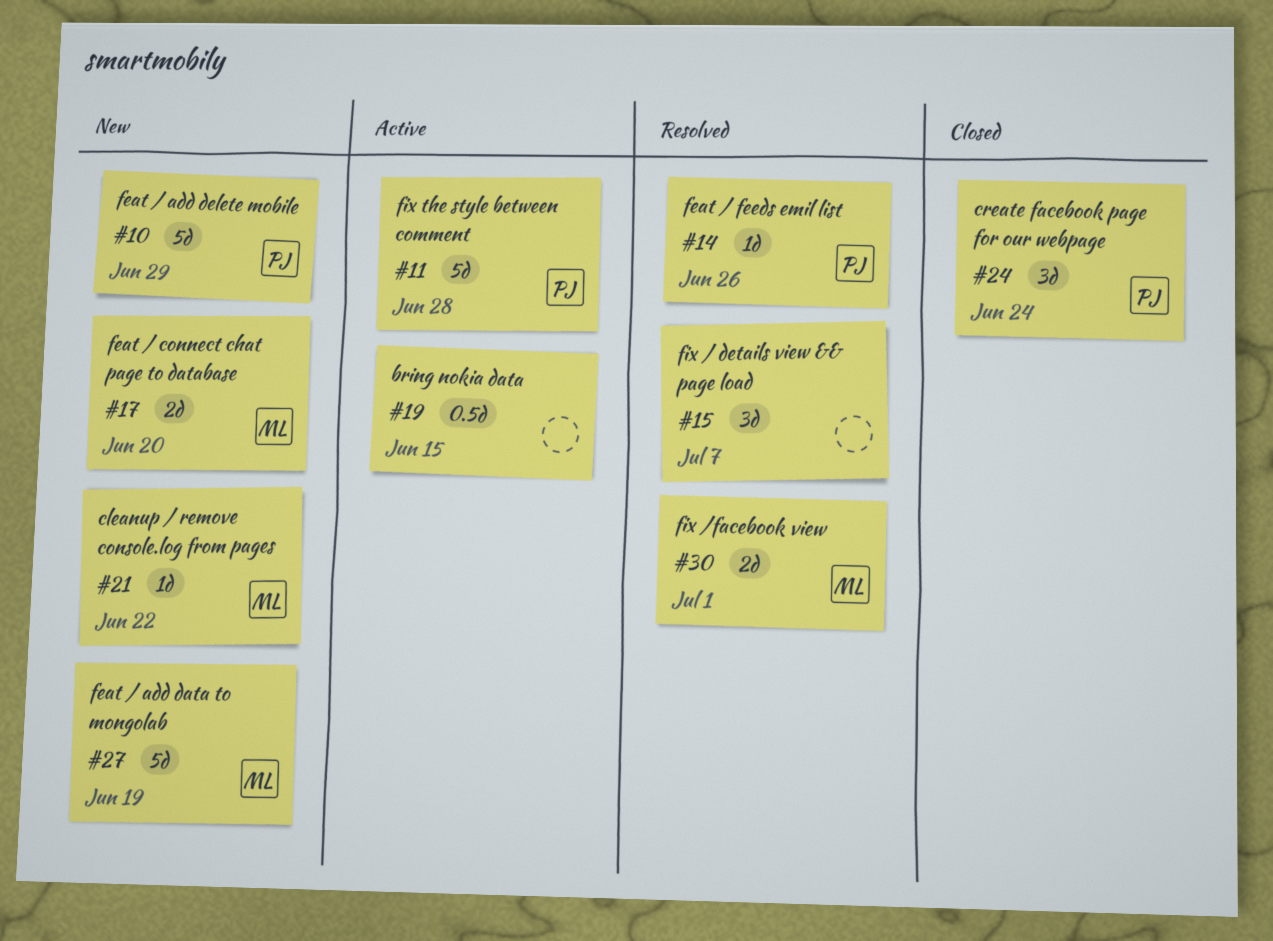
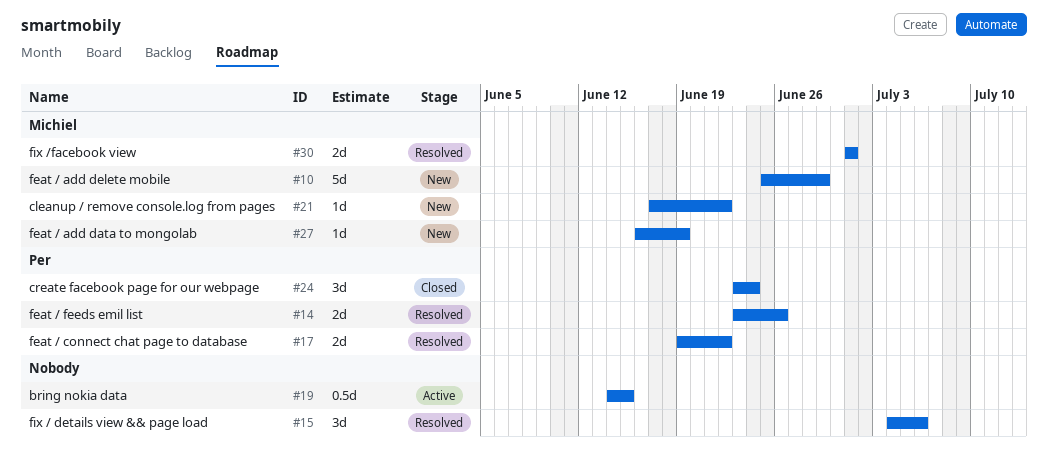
#10, owner: Per -> Michiel
#11: present -> none
#14, estimate: 1d -> 2d
#15, due: Jul 7 -> Jul 6
#17, status: New -> Resolved
#17, owner: Michiel -> Per
#17, due: Jun 20 -> Jun 22
#27, estimate: 5d -> 1d

